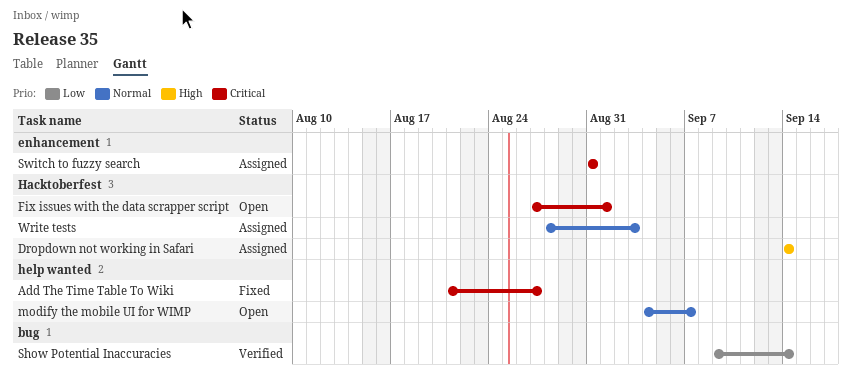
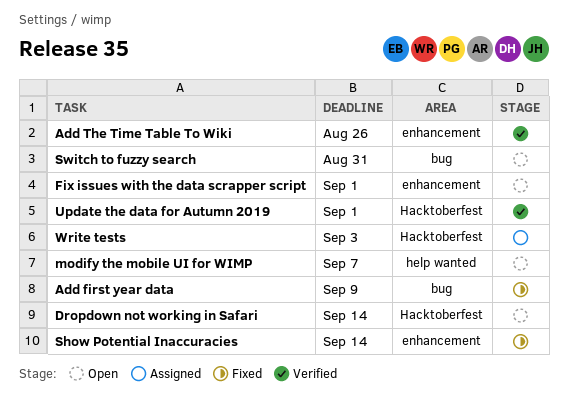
Add first year data: none -> present
Add The Time Table To Wiki, status: Fixed -> Verified
Add The Time Table To Wiki, label: help wanted -> enhancement
Add The Time Table To Wiki, due: Aug 27 -> Aug 26
Dropdown not working in Safari, status: Assigned -> Open
Fix issues with the data scrapper script, label: Hacktoberfest -> enhancement
Show Potential Inaccuracies, status: Verified -> Fixed
Show Potential Inaccuracies, label: bug -> enhancement
Switch to fuzzy search, status: Assigned -> Open
Switch to fuzzy search, label: enhancement -> bug
Update the data for Autumn 2019: none -> present

